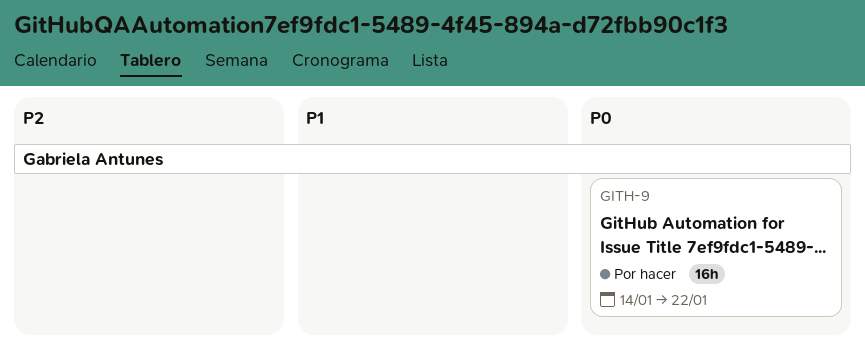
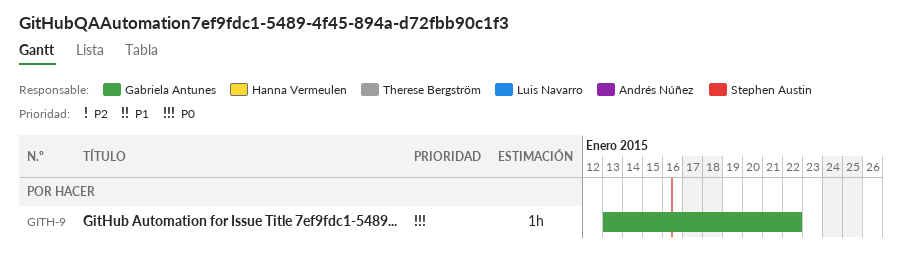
GITH-9, estimate: 16h -> 1h
GITH-9, start: Jan 14 -> Jan 13

